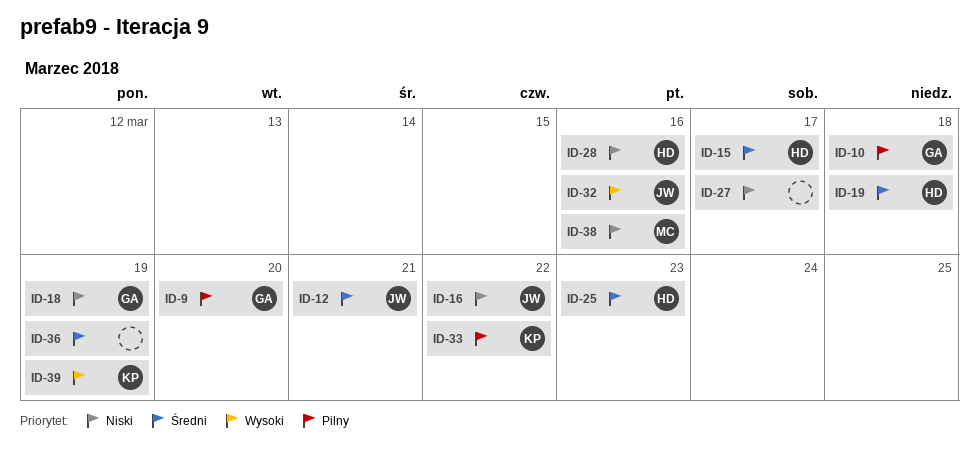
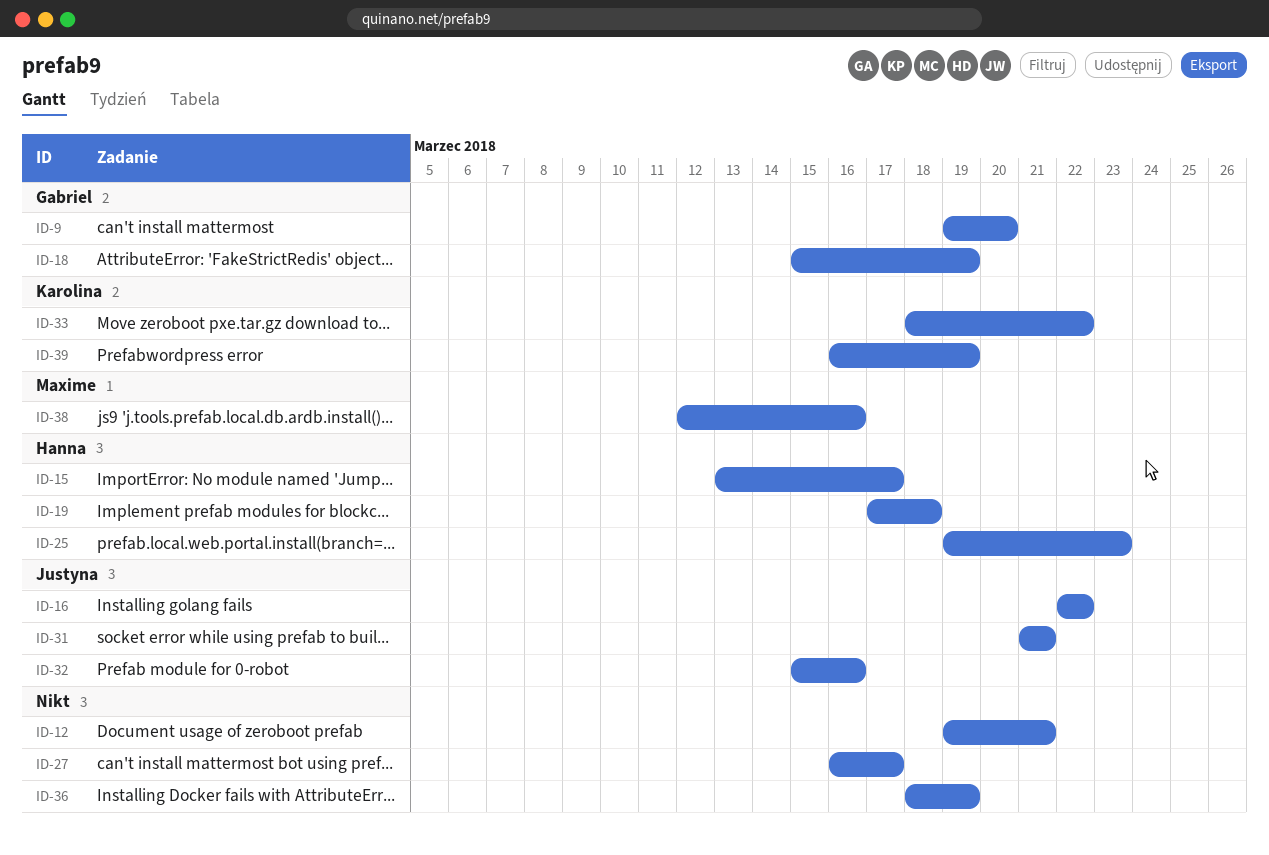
ID-10: present -> none
ID-12, owner: Justyna -> none
ID-28: present -> none
ID-31: none -> present

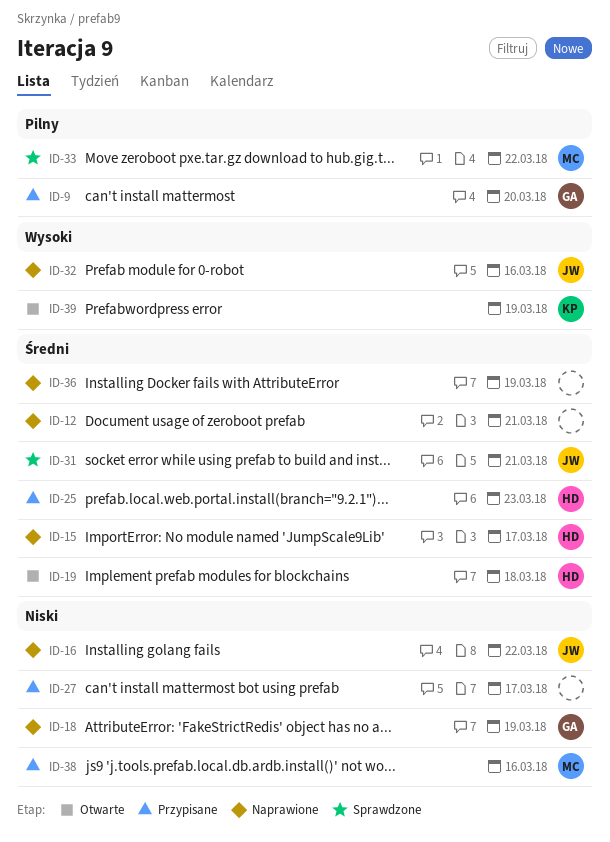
ID-33, owner: Karolina -> Maxime

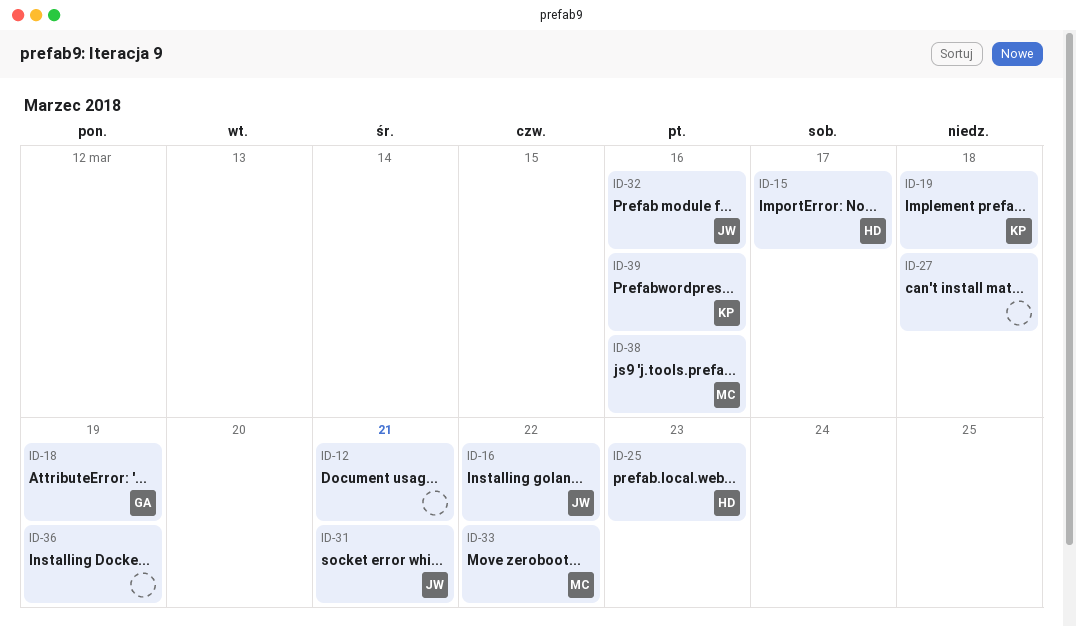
ID-9: present -> none
ID-19, owner: HD -> KP
ID-27, due: Mar 17 -> Mar 18
ID-39, due: Mar 19 -> Mar 16

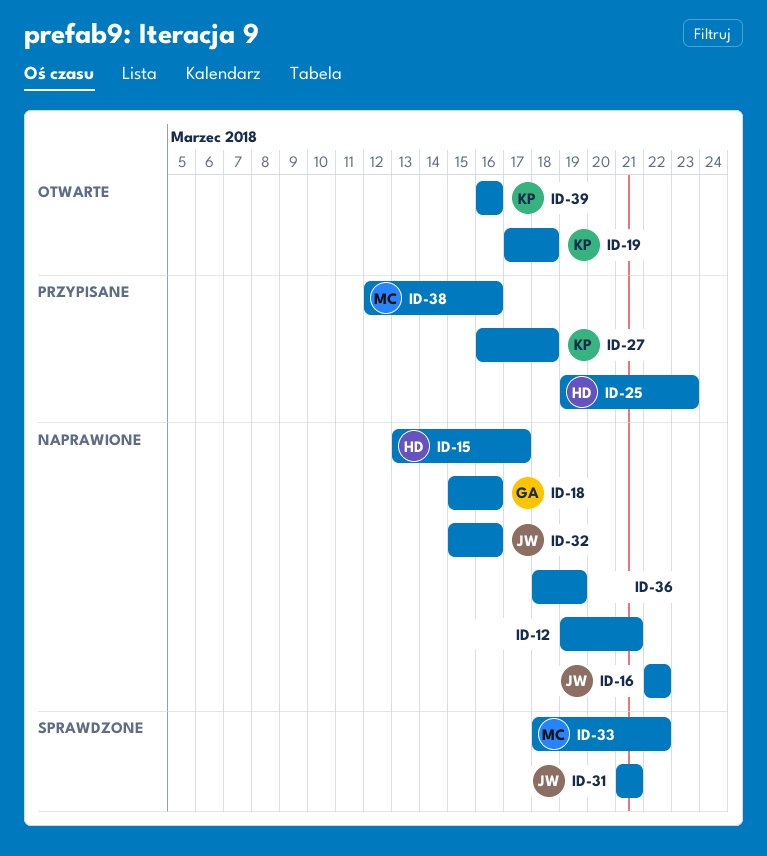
ID-18, due: Mar 19 -> Mar 16
ID-27, owner: none -> KP

